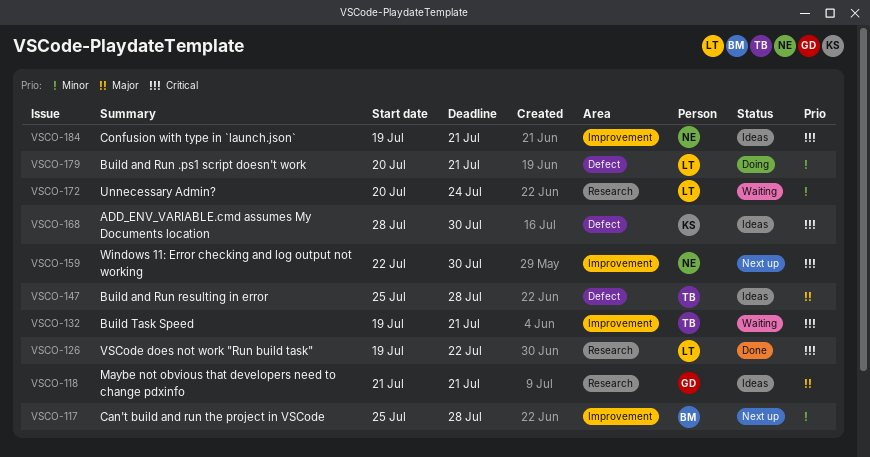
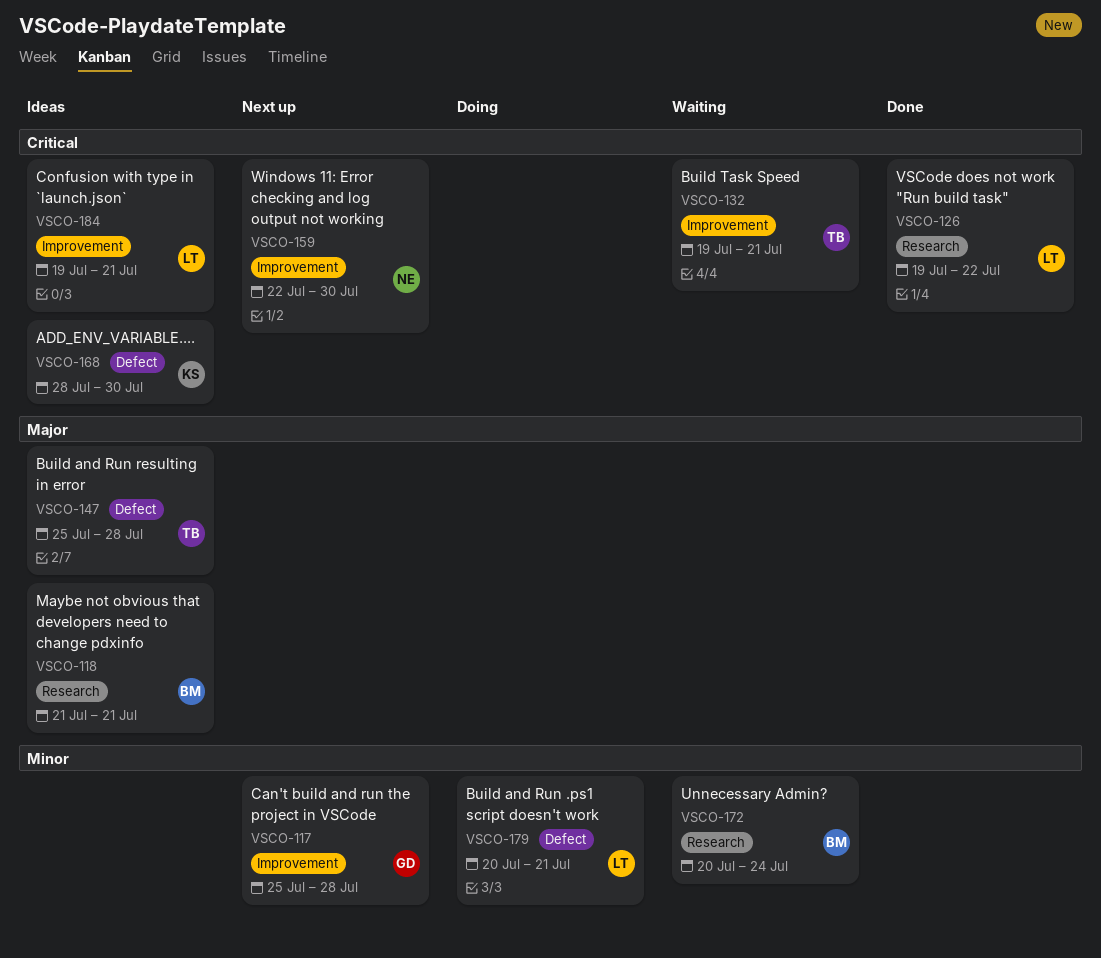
VSCO-117, owner: BM -> GD
VSCO-118, owner: GD -> BM
VSCO-172, owner: LT -> BM
VSCO-184, owner: NE -> LT

